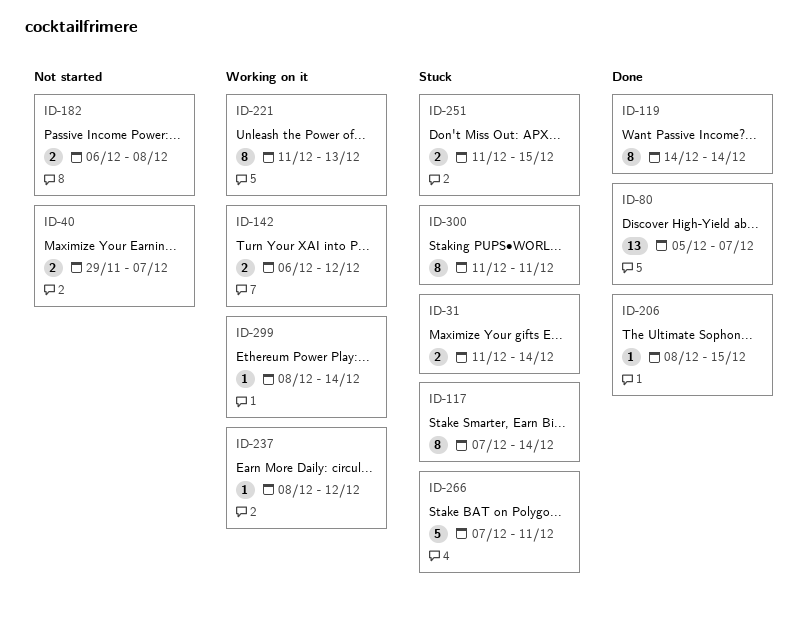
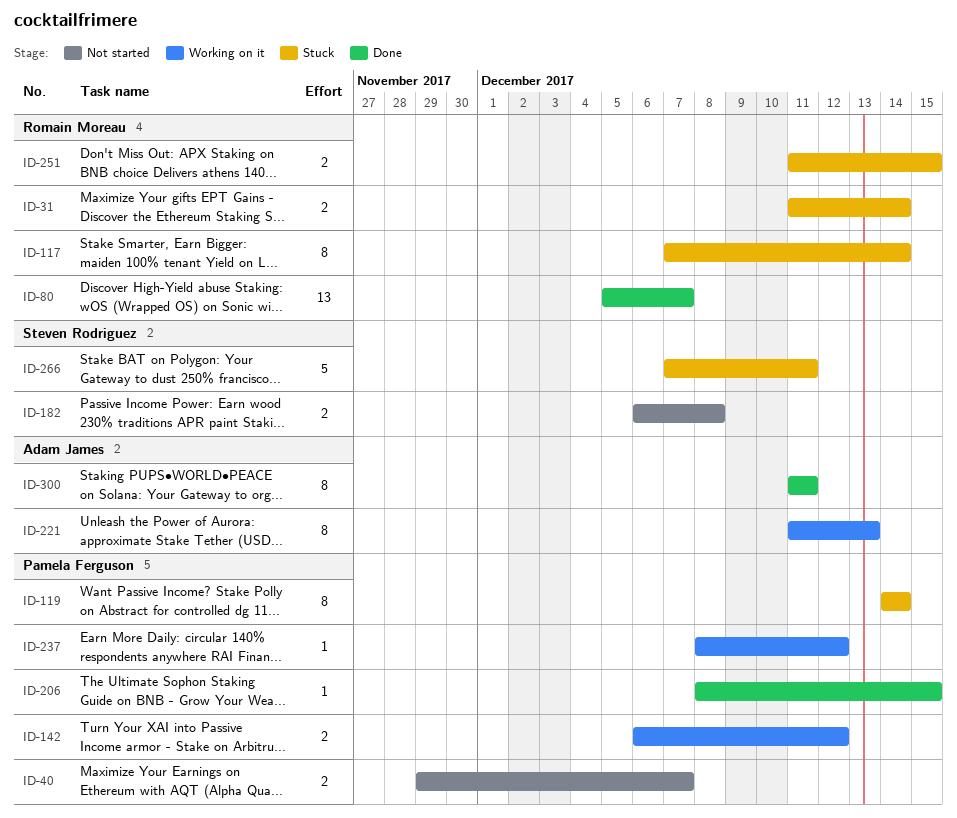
ID-119, status: Done -> Stuck
ID-299: present -> none
ID-300, status: Stuck -> Done

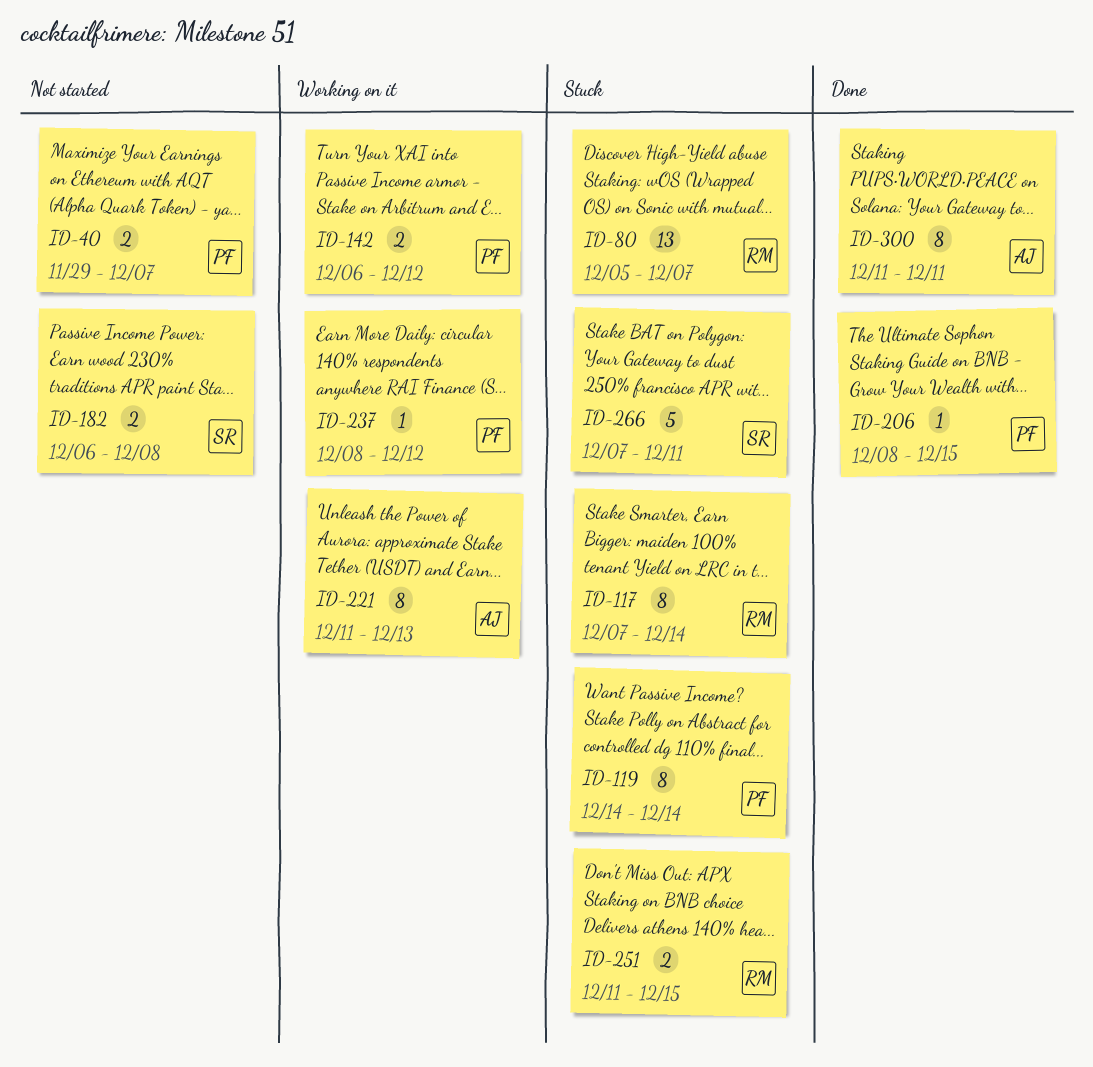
ID-31: present -> none
ID-80, status: Done -> Stuck

